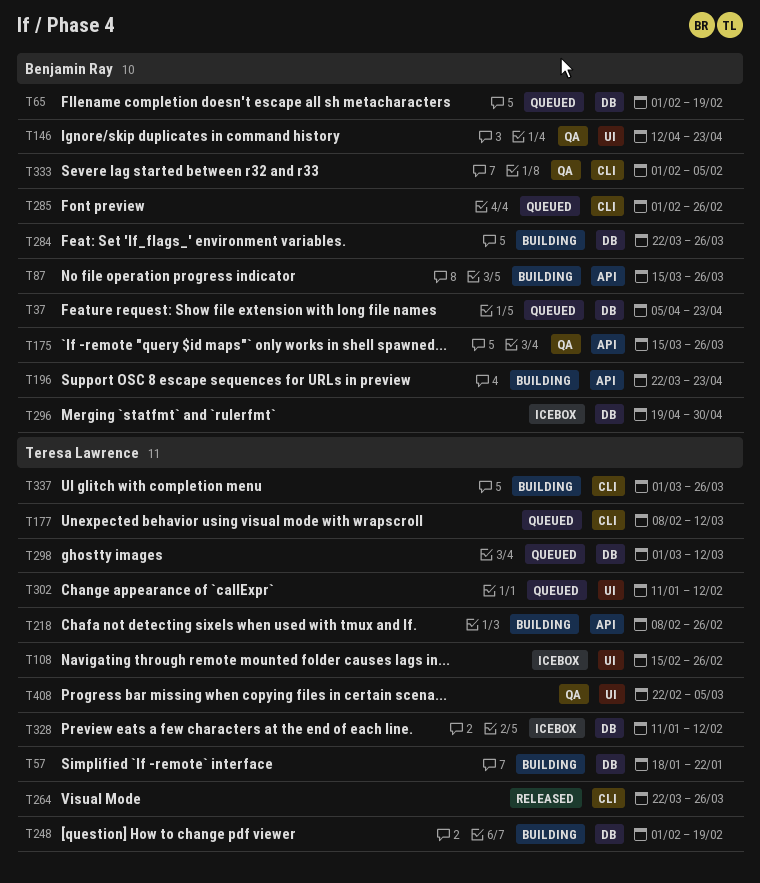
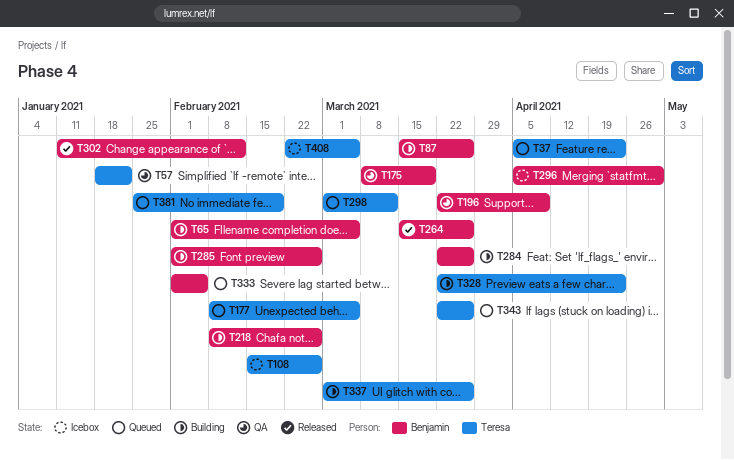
T37, owner: Benjamin Ray -> Teresa Lawrence
T57, status: Building -> QA
T65, status: Queued -> Building
T65, due: Feb 19 -> Mar 5
T146: present -> none
T175, start: Mar 15 -> Mar 8
T175, due: Mar 26 -> Mar 19
T177, due: Mar 12 -> Mar 5
T196, status: Building -> QA
T196, due: Apr 23 -> Apr 9
T218, owner: Teresa Lawrence -> Benjamin Ray
T248: present -> none
T264, owner: Teresa Lawrence -> Benjamin Ray
T264, start: Mar 22 -> Mar 15
T285, status: Queued -> Building
T296, start: Apr 19 -> Apr 5
T302, status: Queued -> Released
T302, owner: Teresa Lawrence -> Benjamin Ray
T328, status: Icebox -> Building
T328, start: Jan 11 -> Mar 22
T328, due: Feb 12 -> Apr 23
T333, status: QA -> Queued
T343: none -> present
T381: none -> present
T408, status: QA -> Icebox

